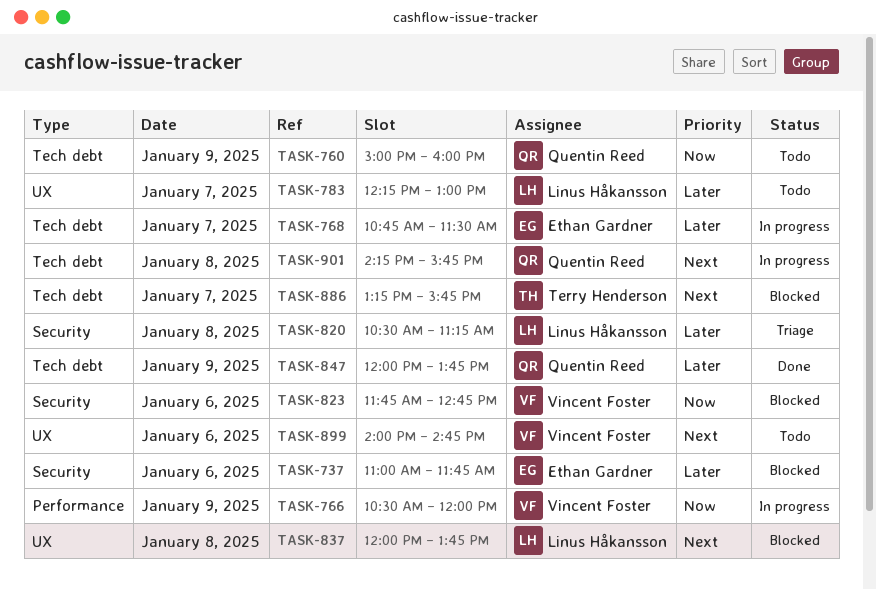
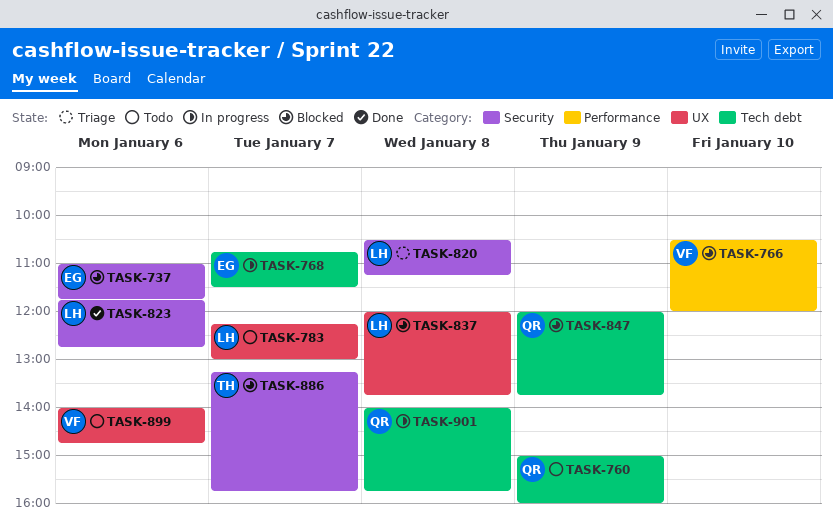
TASK-766, status: In progress -> Blocked
TASK-766, day: Jan 9 -> Jan 10
TASK-823, status: Blocked -> Done
TASK-823, owner: Vincent Foster -> Linus Håkansson
TASK-847, status: Done -> Blocked
TASK-886, label: Tech debt -> Security
TASK-901, begins: 14:15 -> 14:00

